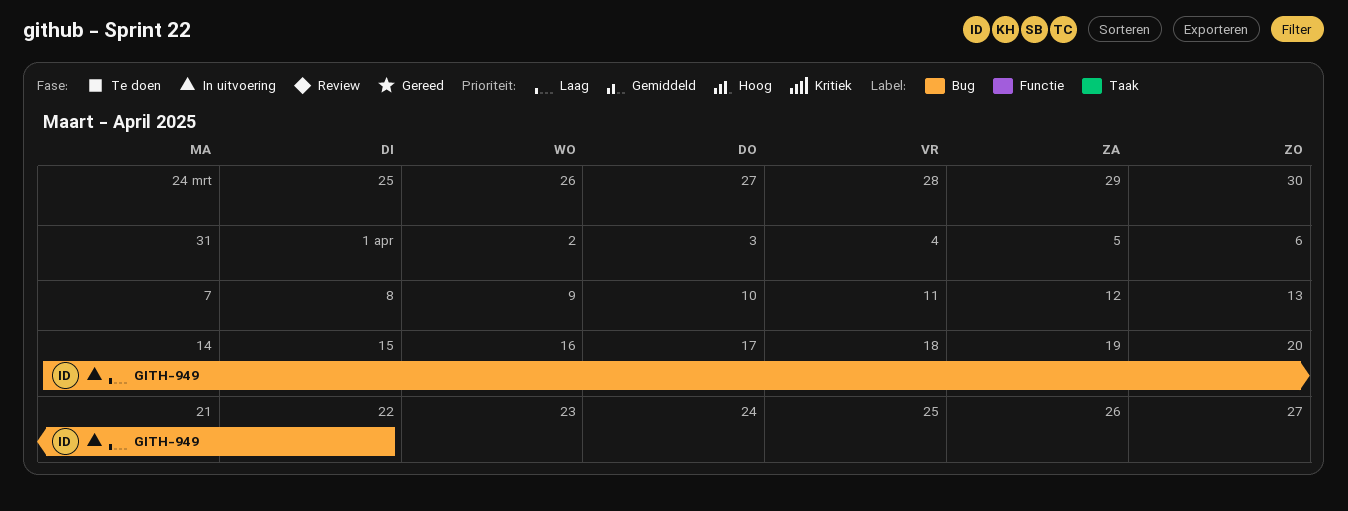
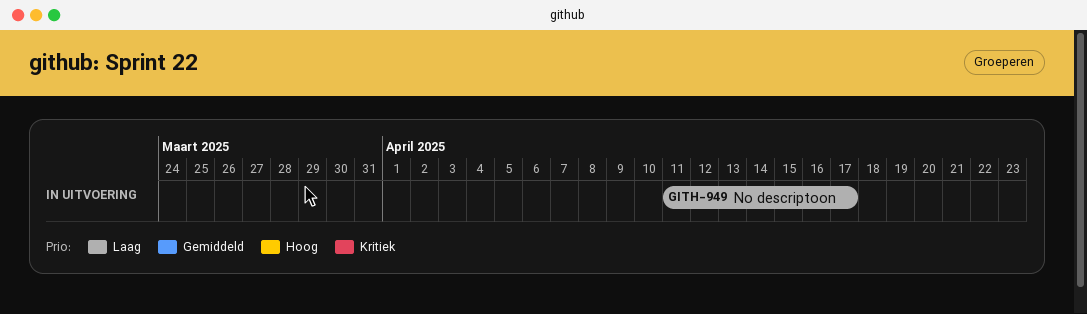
GITH-949, start: Apr 14 -> Apr 11
GITH-949, due: Apr 22 -> Apr 17

